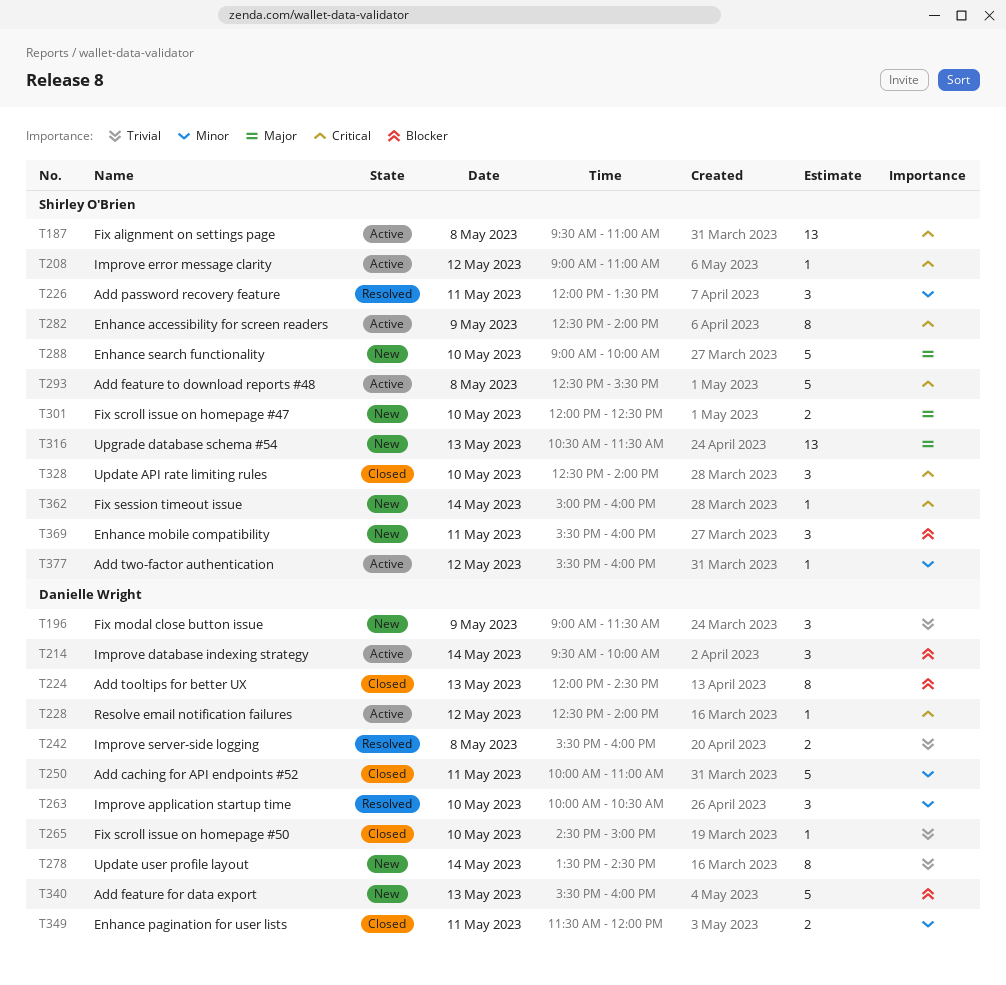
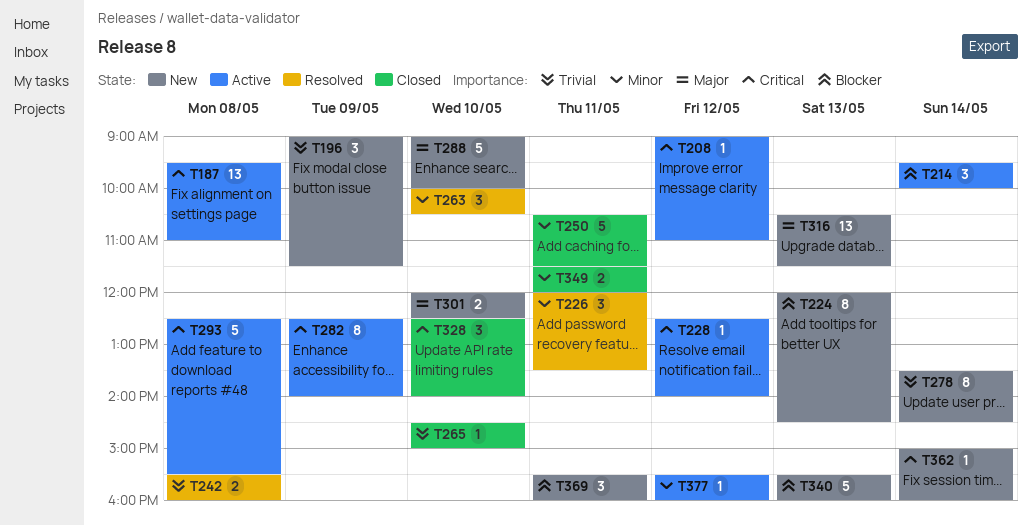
T224, status: Closed -> New
T250, begins: 10:00 -> 10:30
T250, ends: 11:00 -> 11:30

